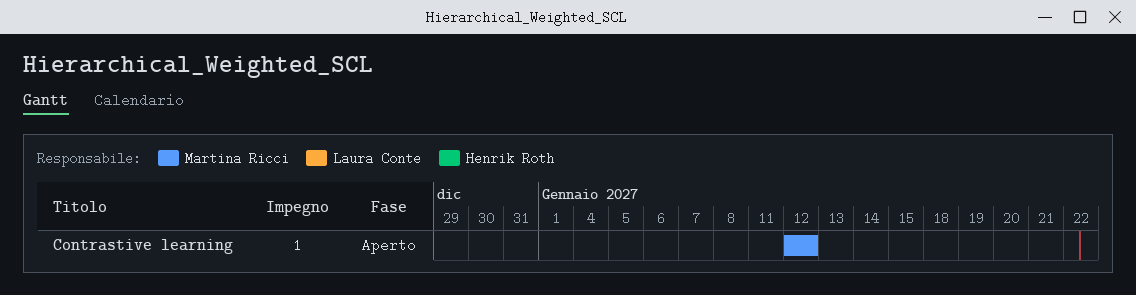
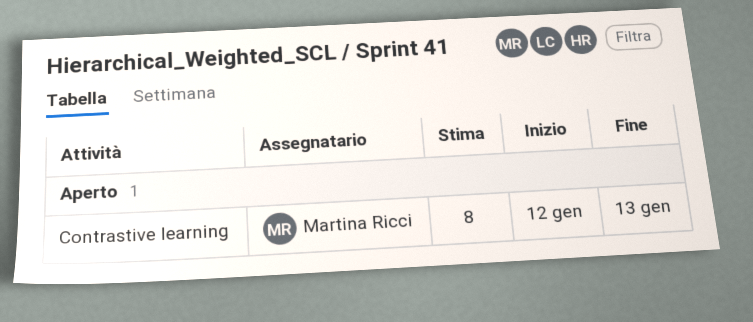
Contrastive learning, estimate: 1 -> 8
Contrastive learning, due: Jan 12 -> Jan 13

